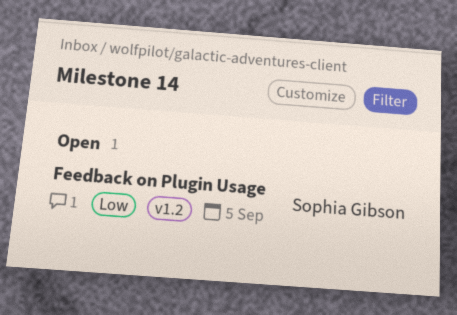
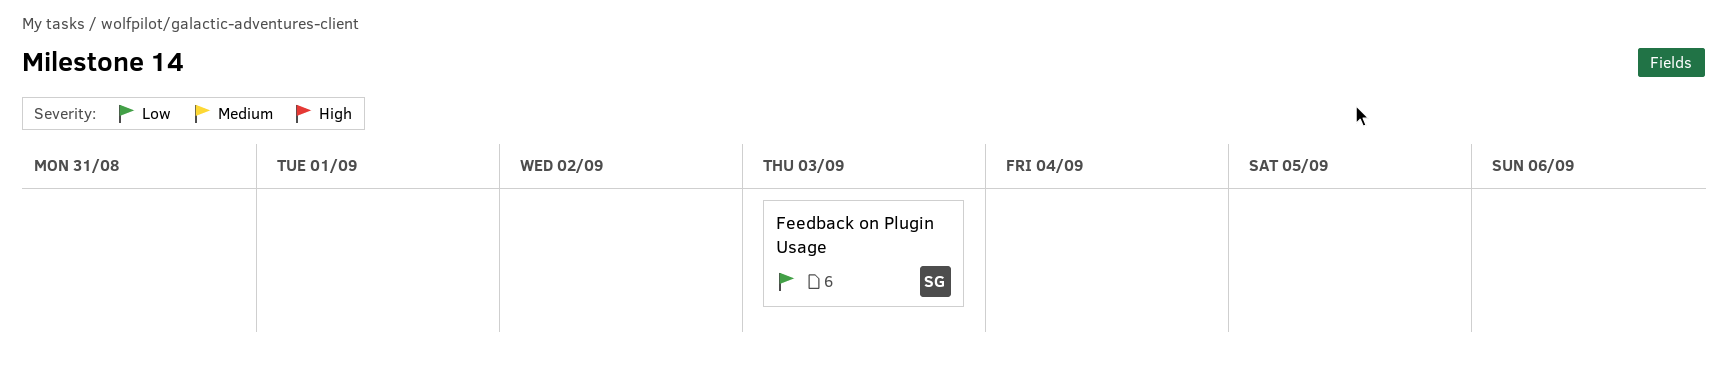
Feedback on Plugin Usage, due: Sep 5 -> Sep 3

